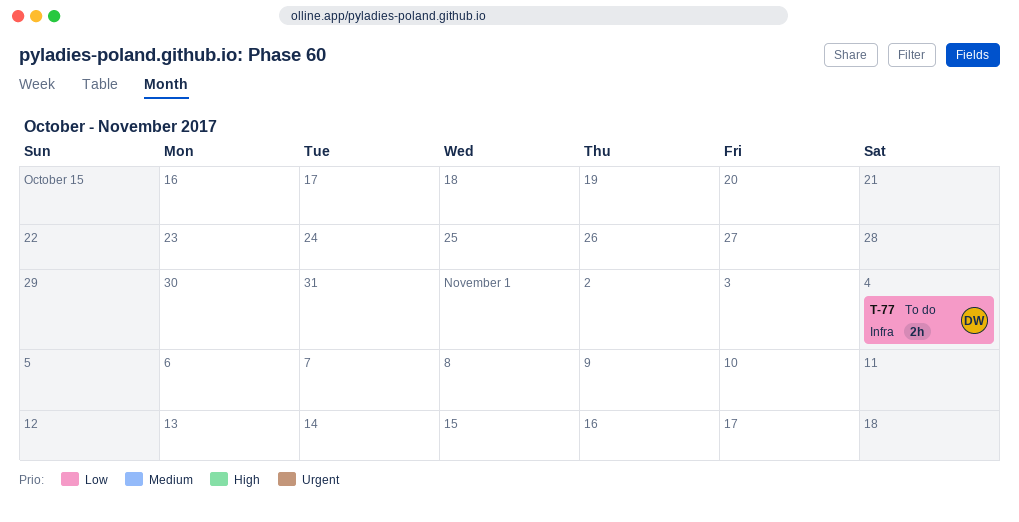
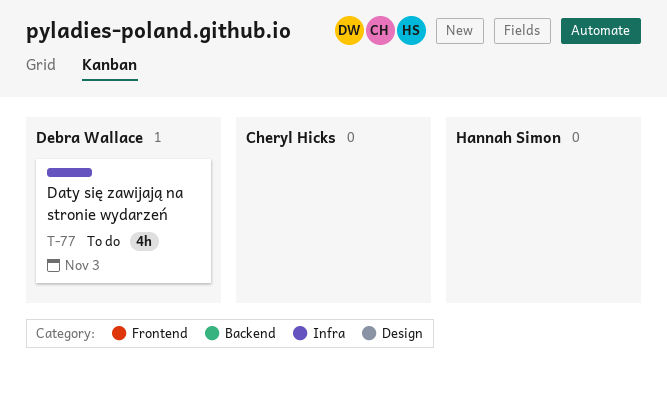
T-77, estimate: 2h -> 4h
T-77, due: Nov 4 -> Nov 3

